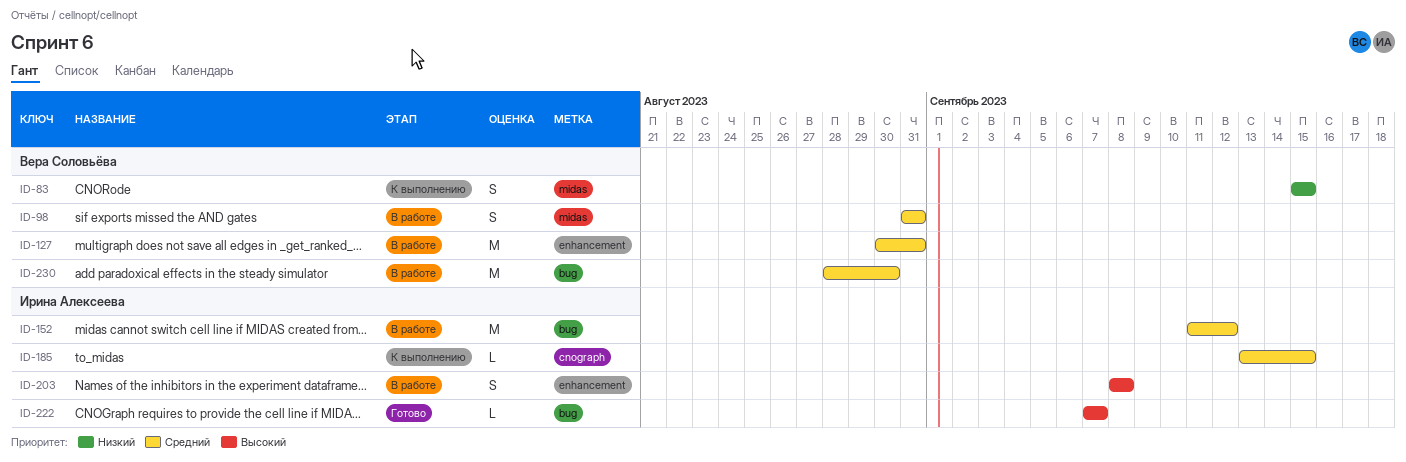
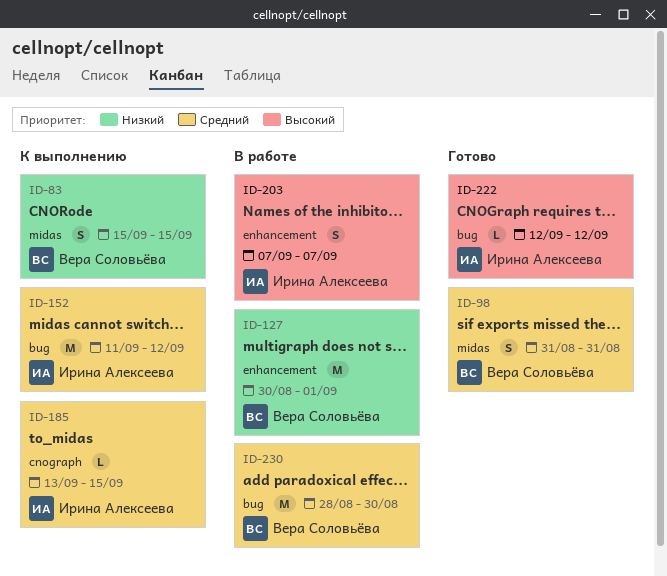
ID-98, status: В работе -> Готово
ID-127, priority: Средний -> Низкий
ID-127, due: Aug 31 -> Sep 1
ID-152, status: В работе -> К выполнению
ID-203, start: Sep 8 -> Sep 7
ID-203, due: Sep 8 -> Sep 7
ID-222, start: Sep 7 -> Sep 12
ID-222, due: Sep 7 -> Sep 12

